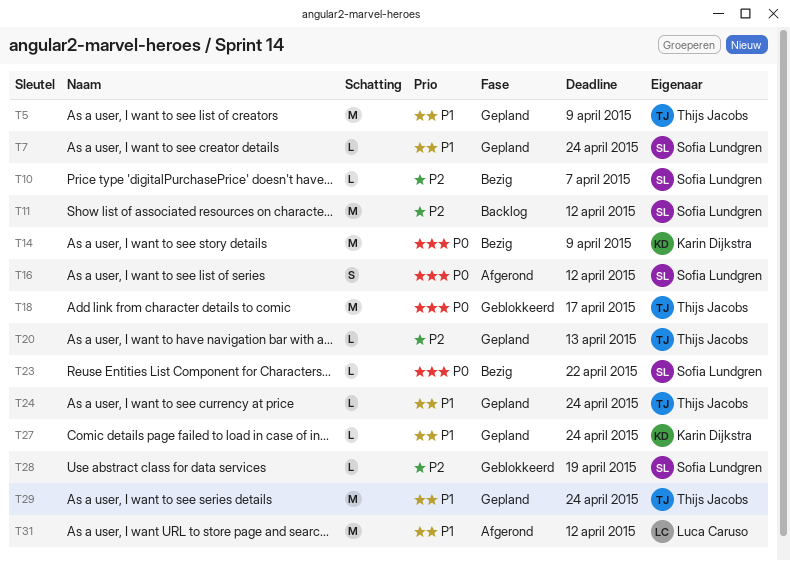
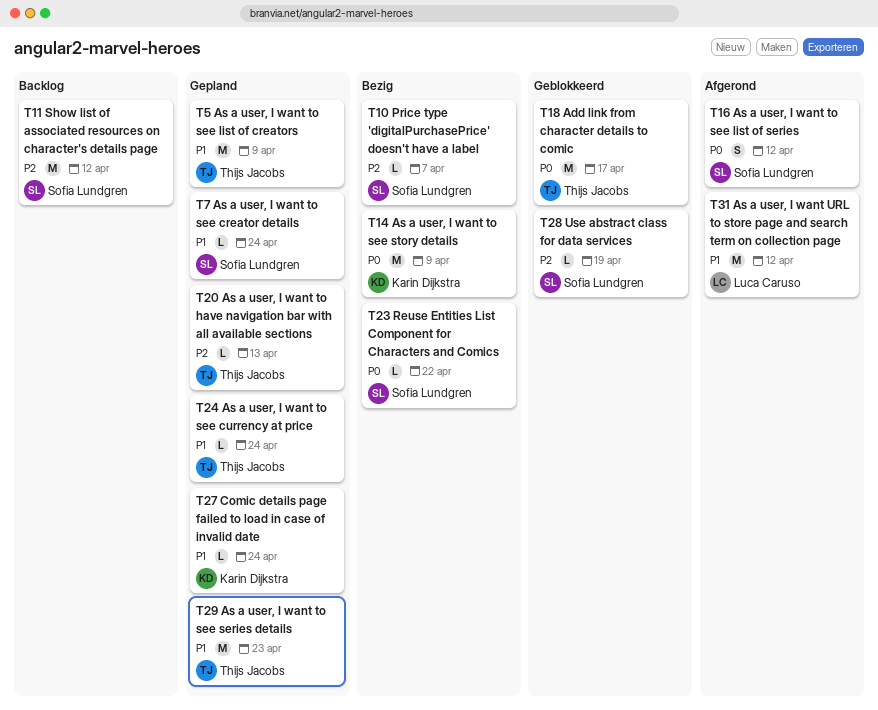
T29, due: Apr 24 -> Apr 23

